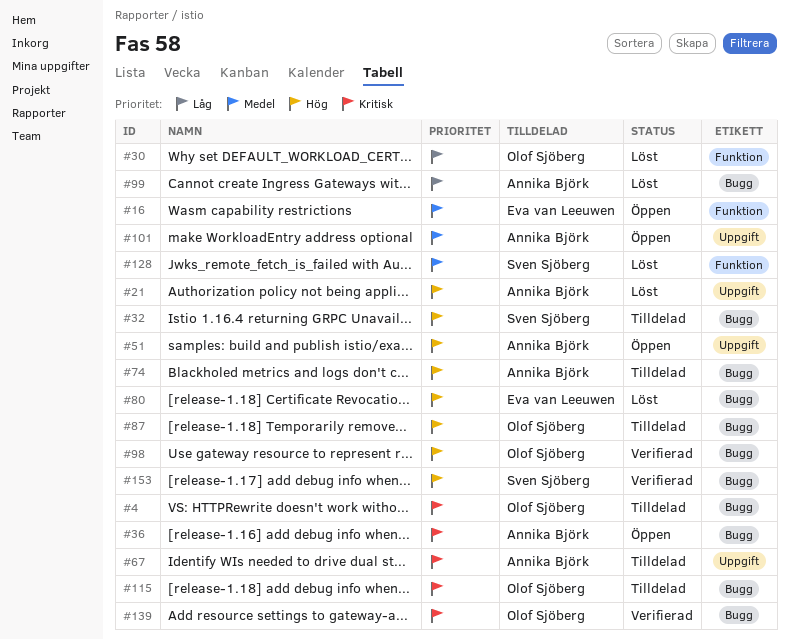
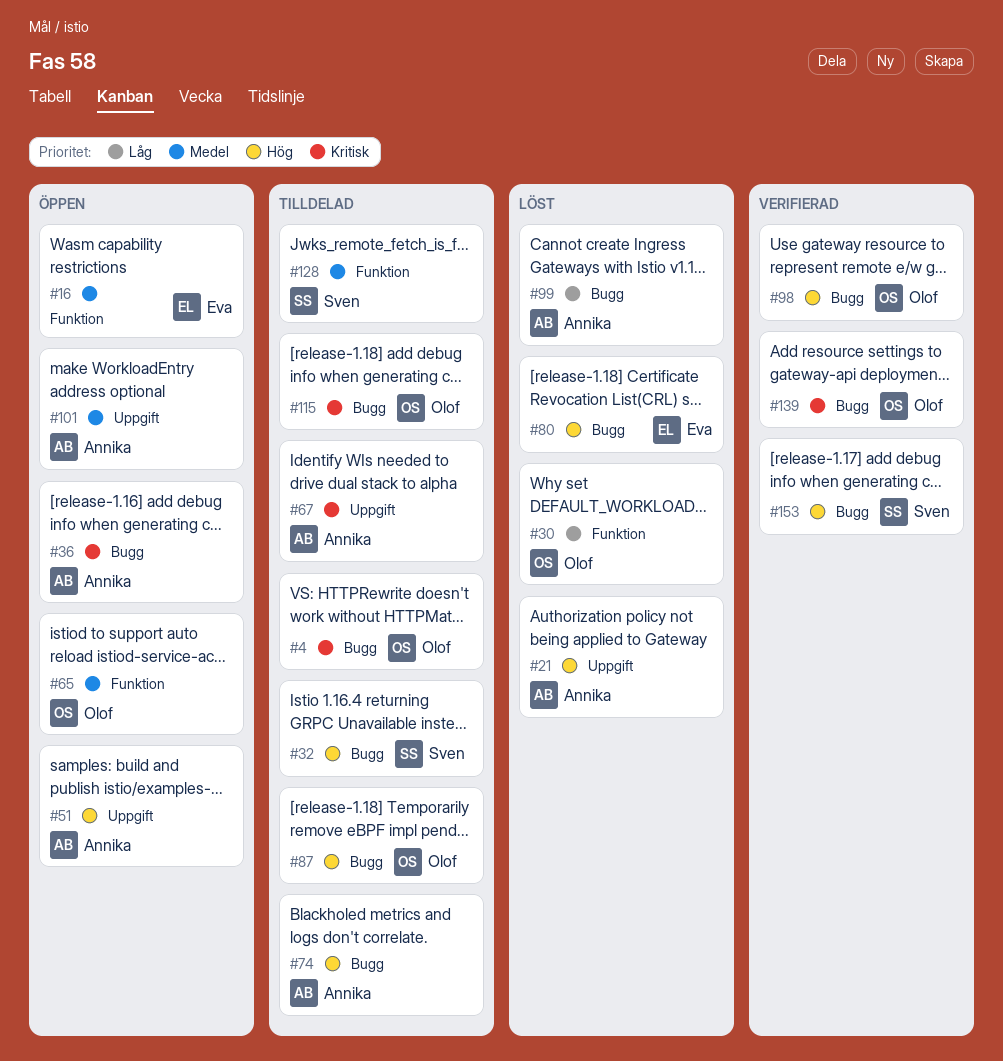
#65: none -> present
#128, status: Löst -> Tilldelad

